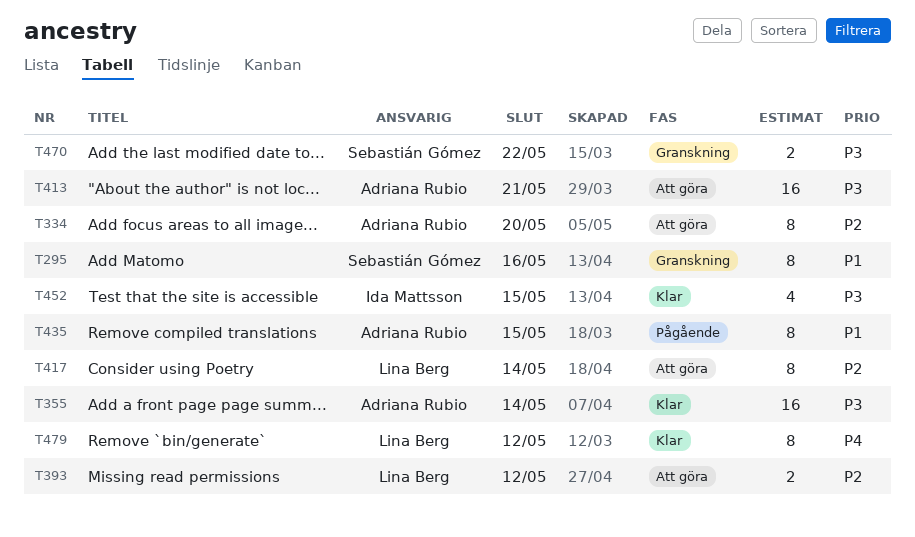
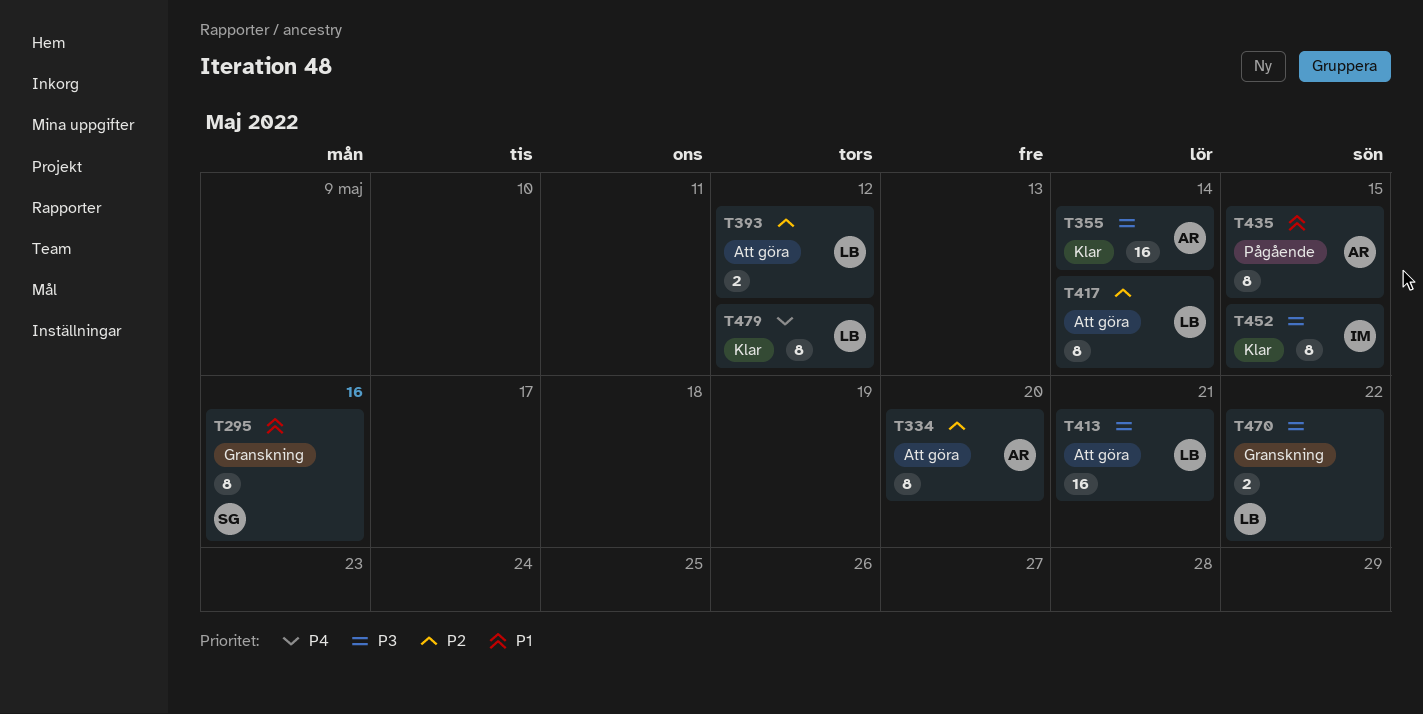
T413, owner: Adriana Rubio -> Lina Berg
T452, estimate: 4 -> 8
T470, owner: Sebastián Gómez -> Lina Berg

